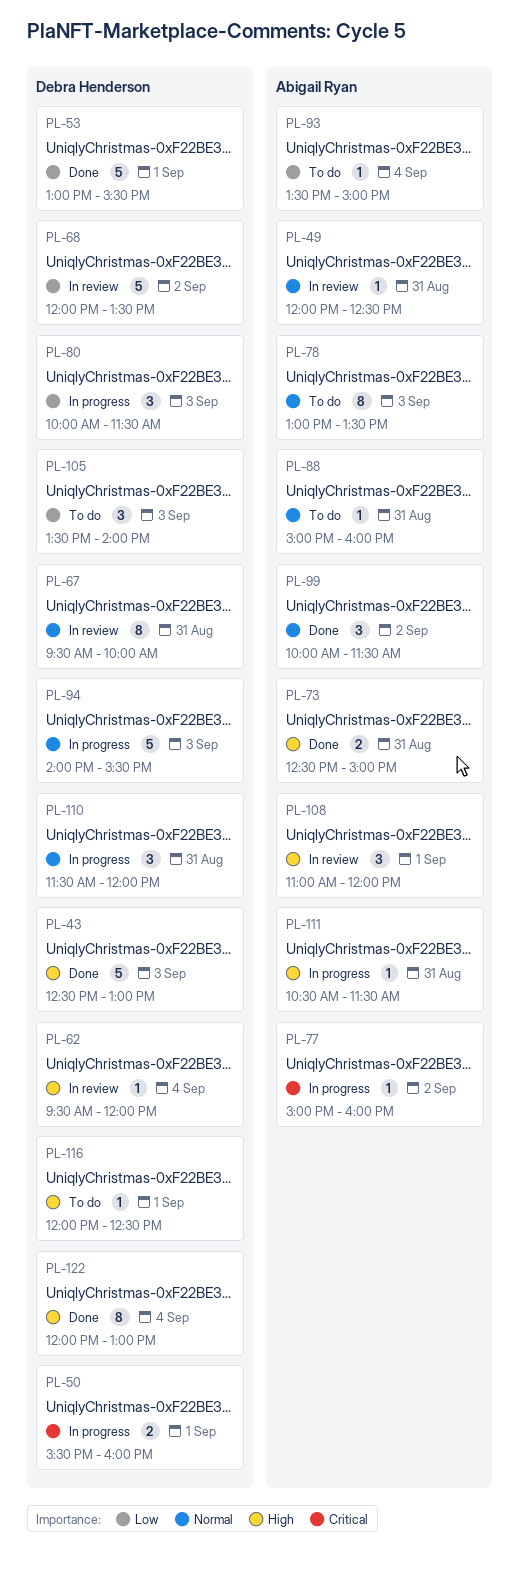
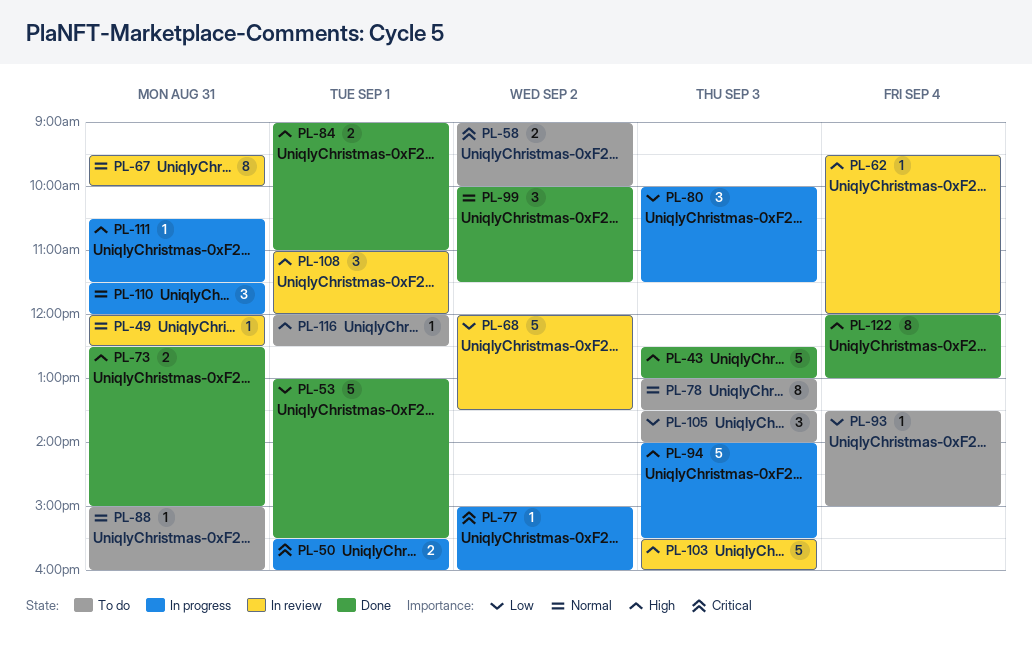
PL-58: none -> present
PL-84: none -> present
PL-94, priority: Normal -> High
PL-103: none -> present

